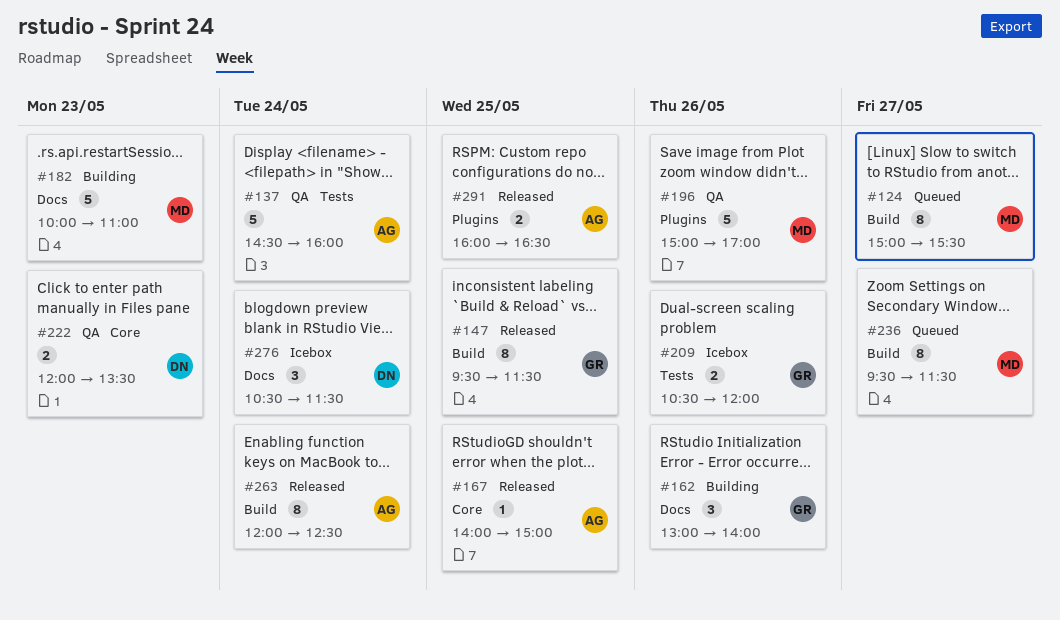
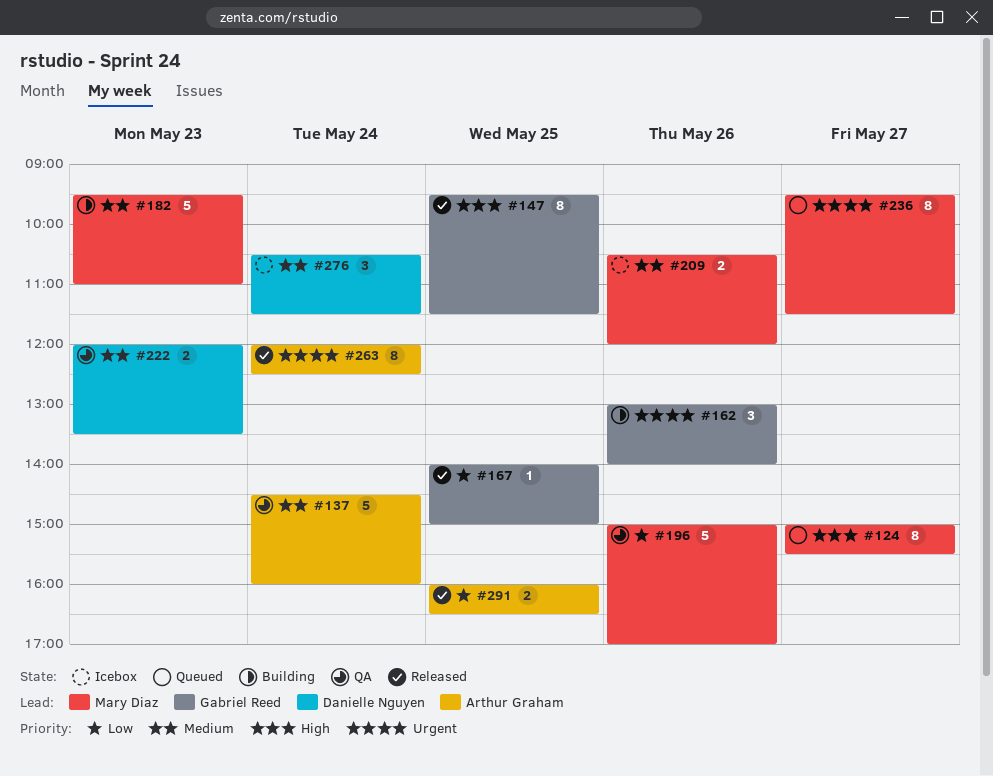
#167, owner: Arthur Graham -> Gabriel Reed
#182, begins: 10:00 -> 09:30
#209, owner: Gabriel Reed -> Mary Diaz

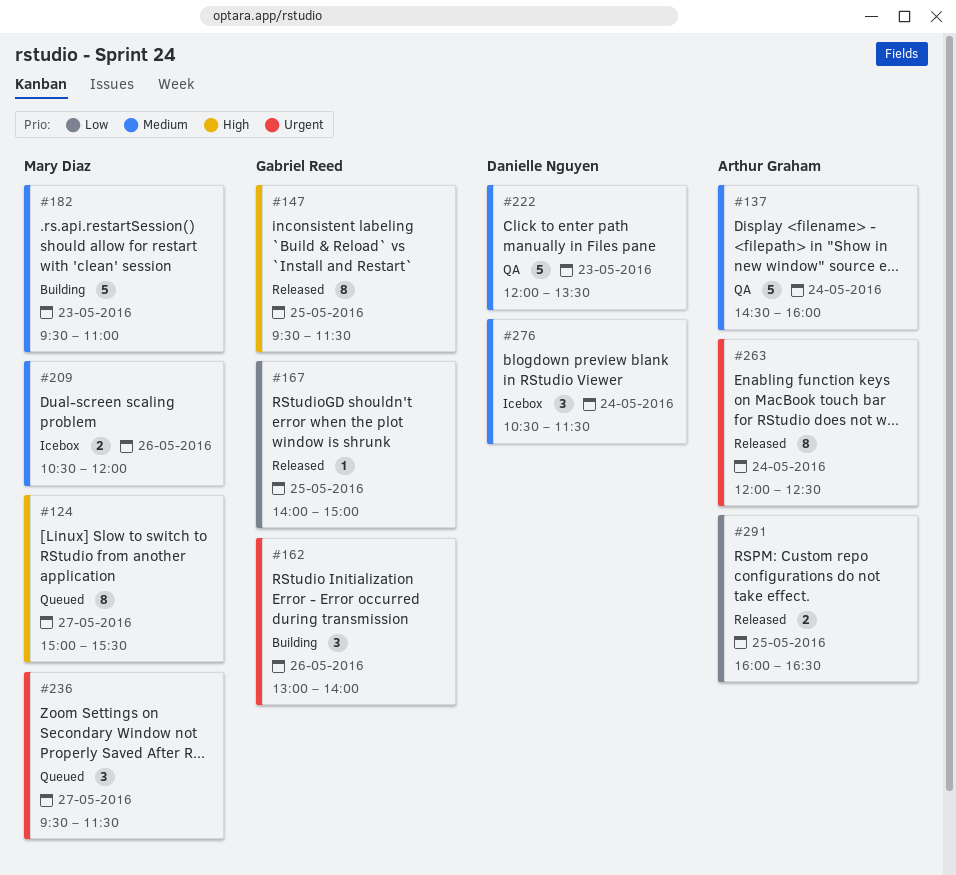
#196: present -> none
#222, estimate: 2 -> 5
#236, estimate: 8 -> 3

